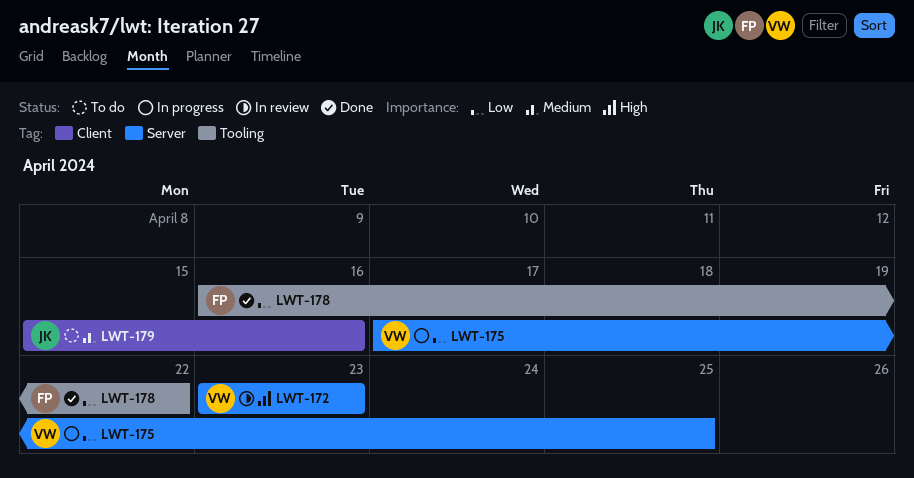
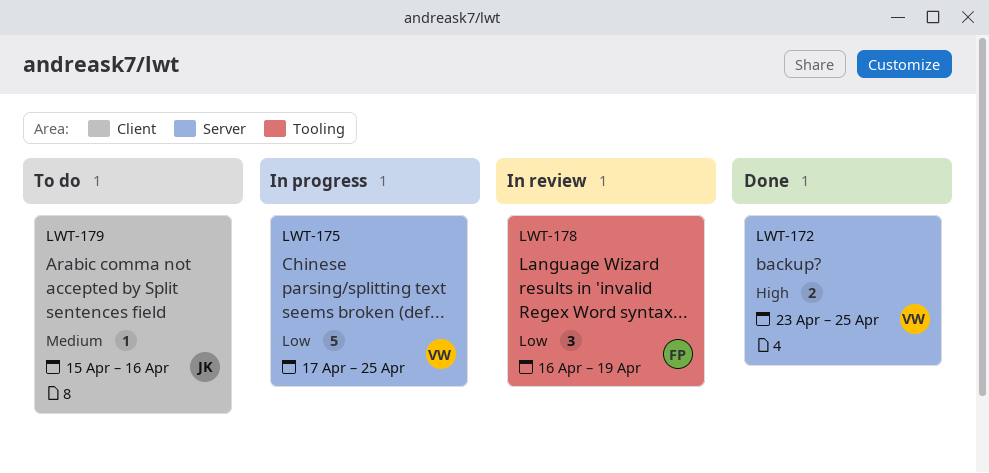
LWT-172, status: In review -> Done
LWT-172, due: Apr 23 -> Apr 25
LWT-178, status: Done -> In review
LWT-178, due: Apr 22 -> Apr 19

